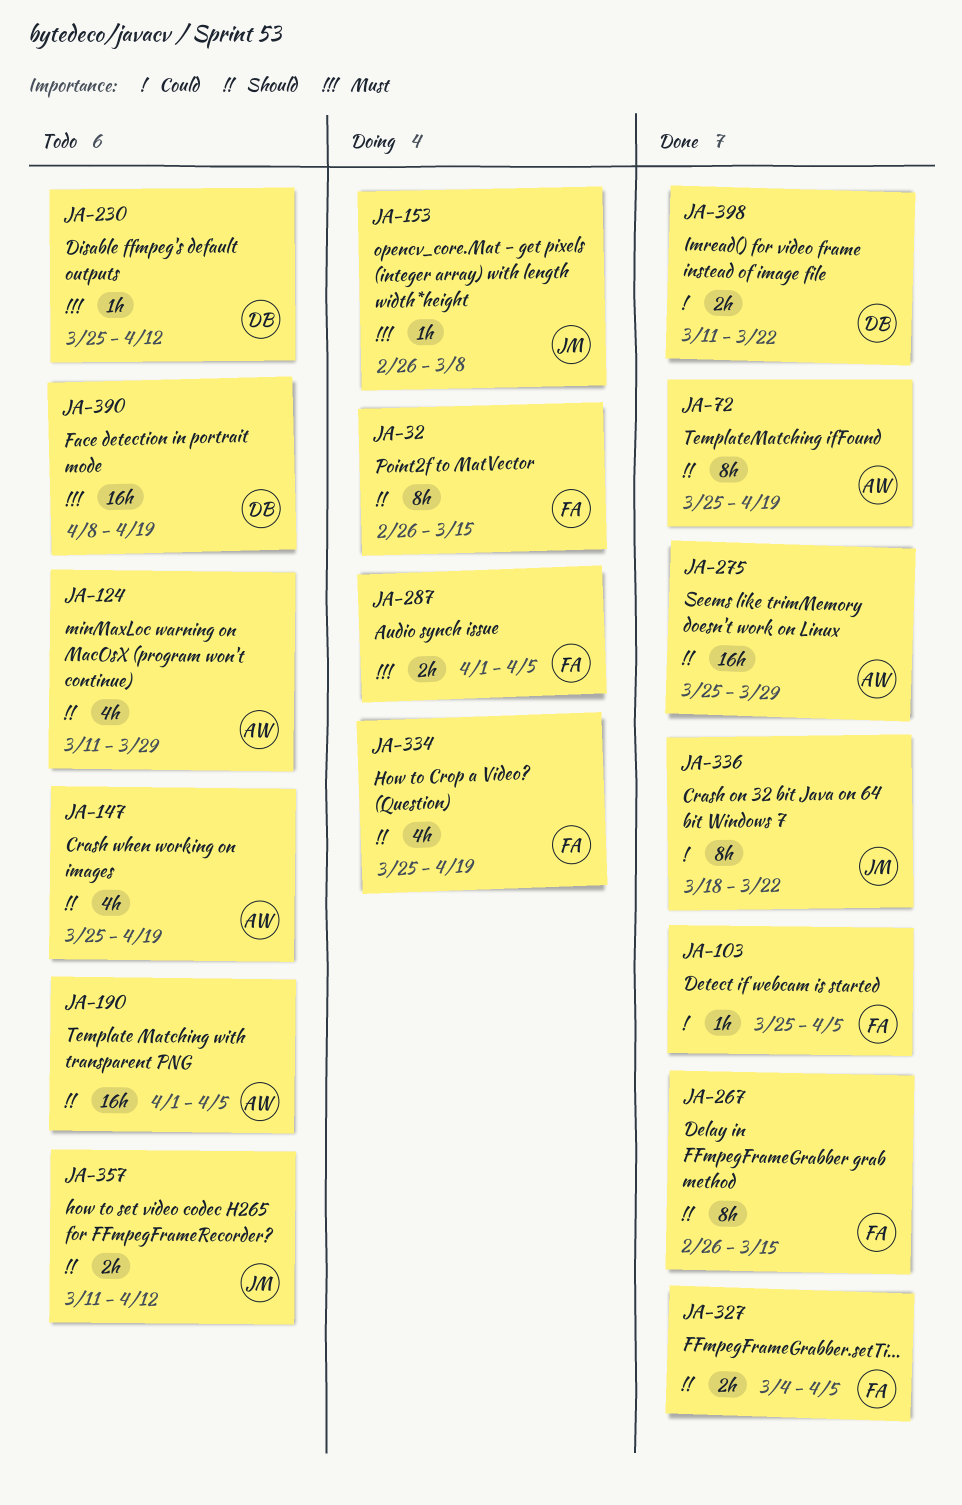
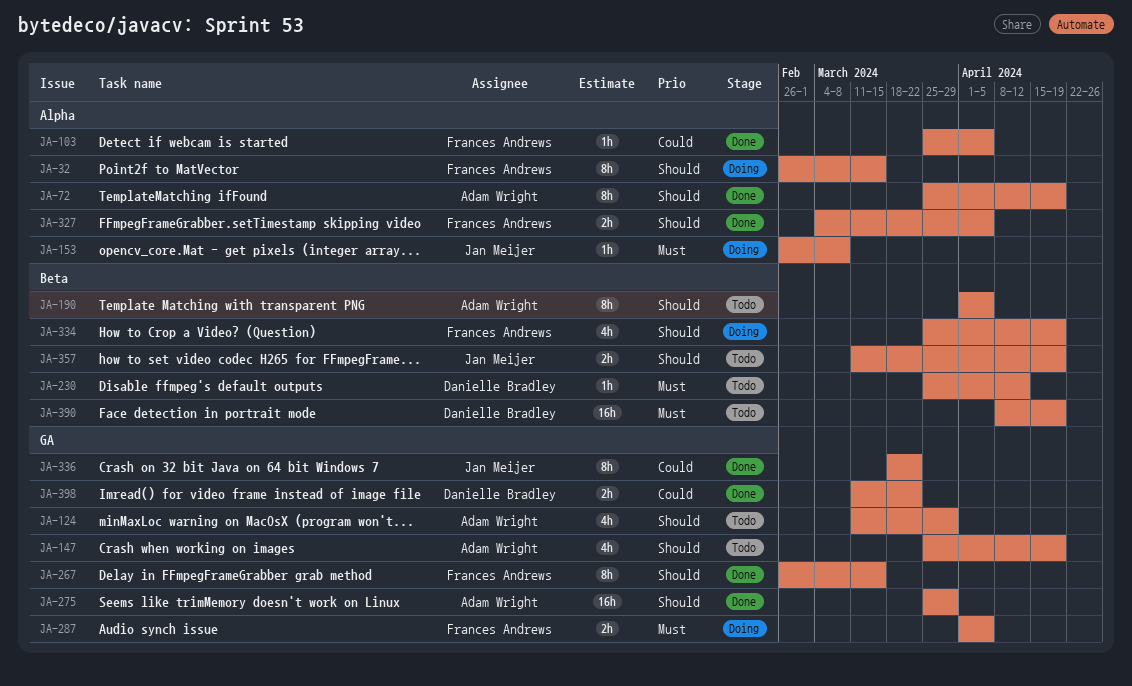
JA-190, estimate: 16h -> 8h
JA-357, due: Apr 12 -> Apr 19

